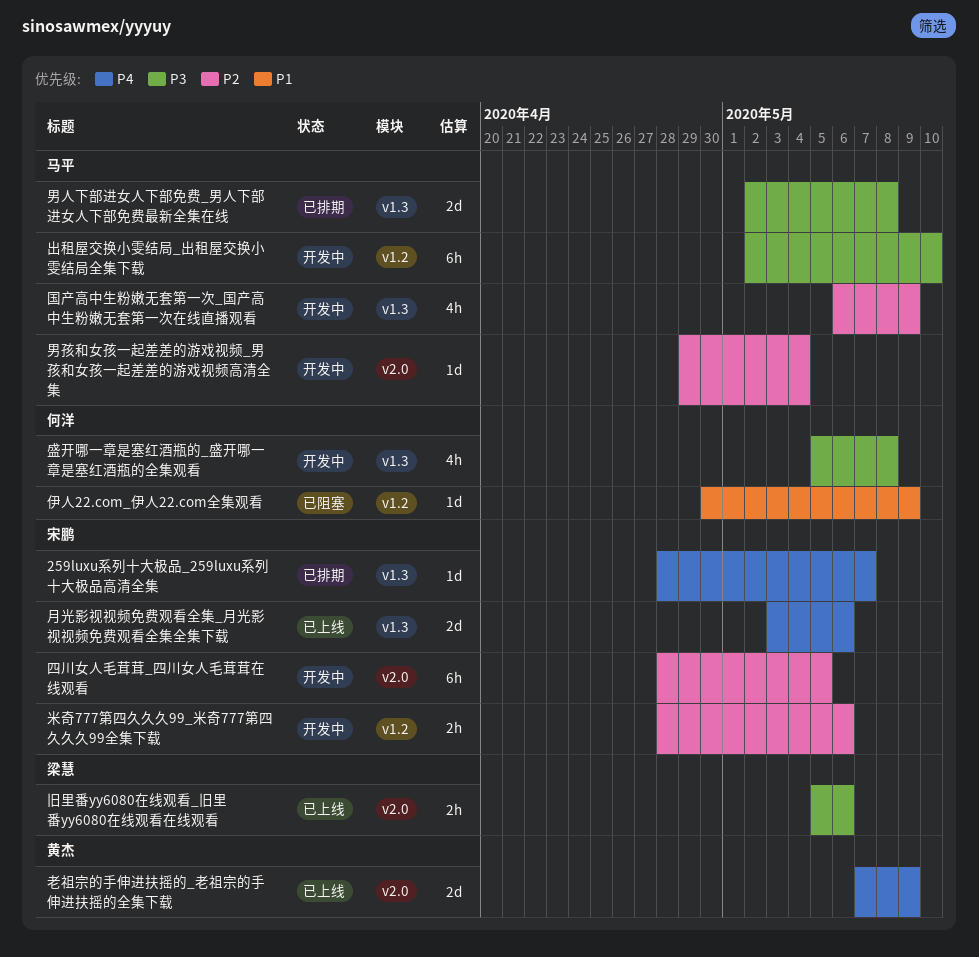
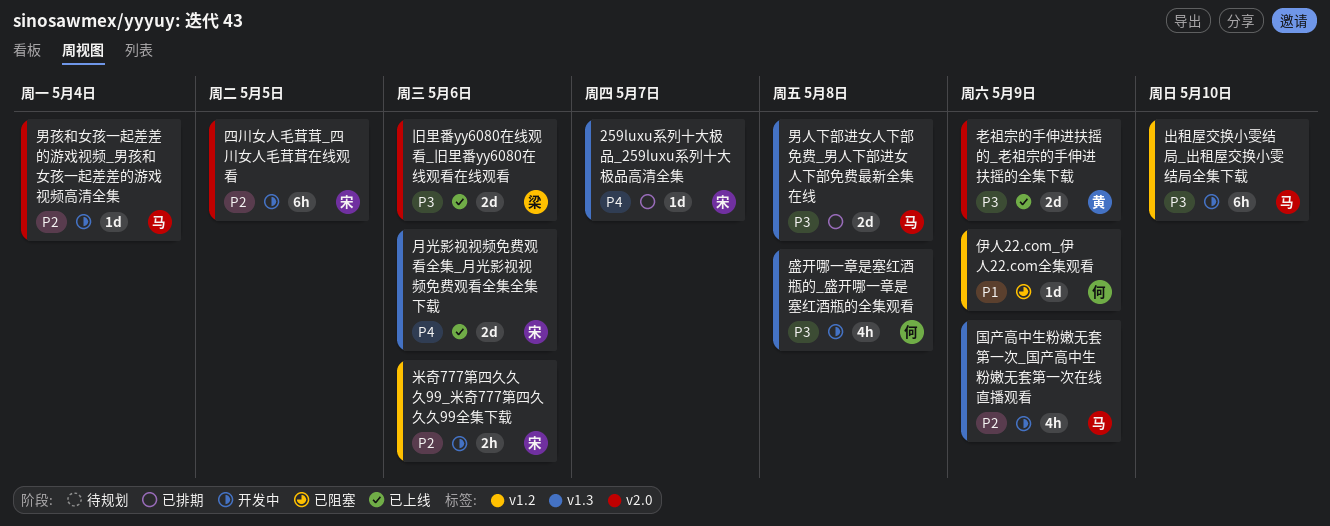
旧里番yy6080在线观看_旧里番yy6080在线观看在线观看, estimate: 2h -> 2d
老祖宗的手伸进扶摇的_老祖宗的手伸进扶摇的全集下载, priority: P4 -> P3

